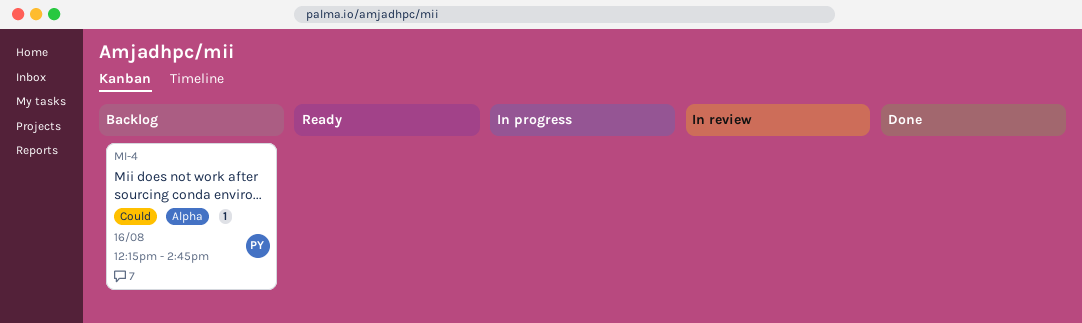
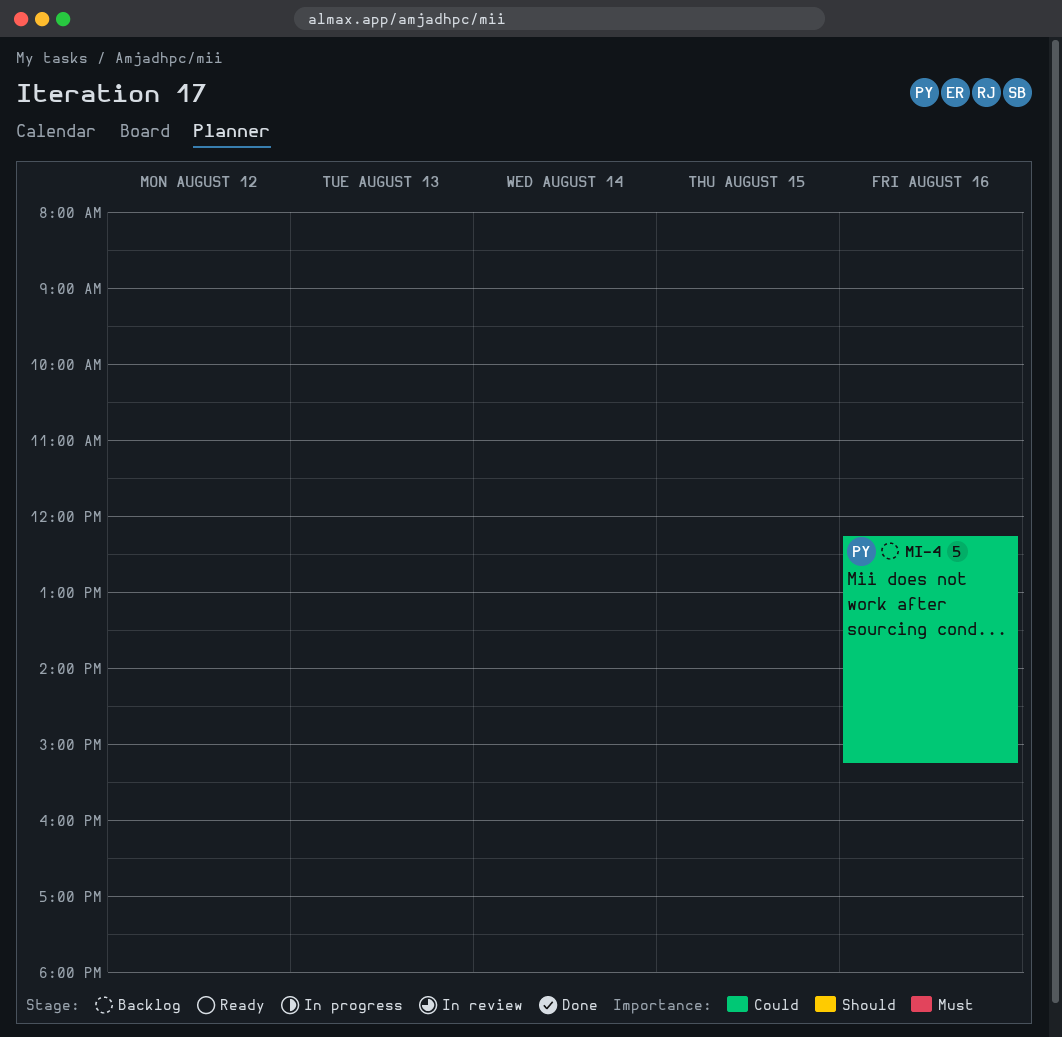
MI-4, estimate: 1 -> 5
MI-4, ends: 14:45 -> 15:15

